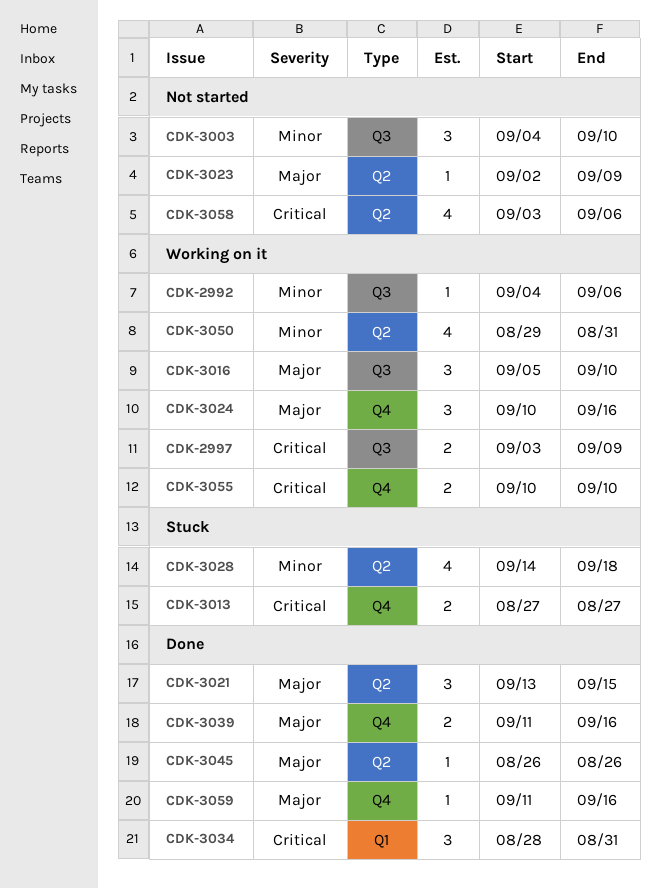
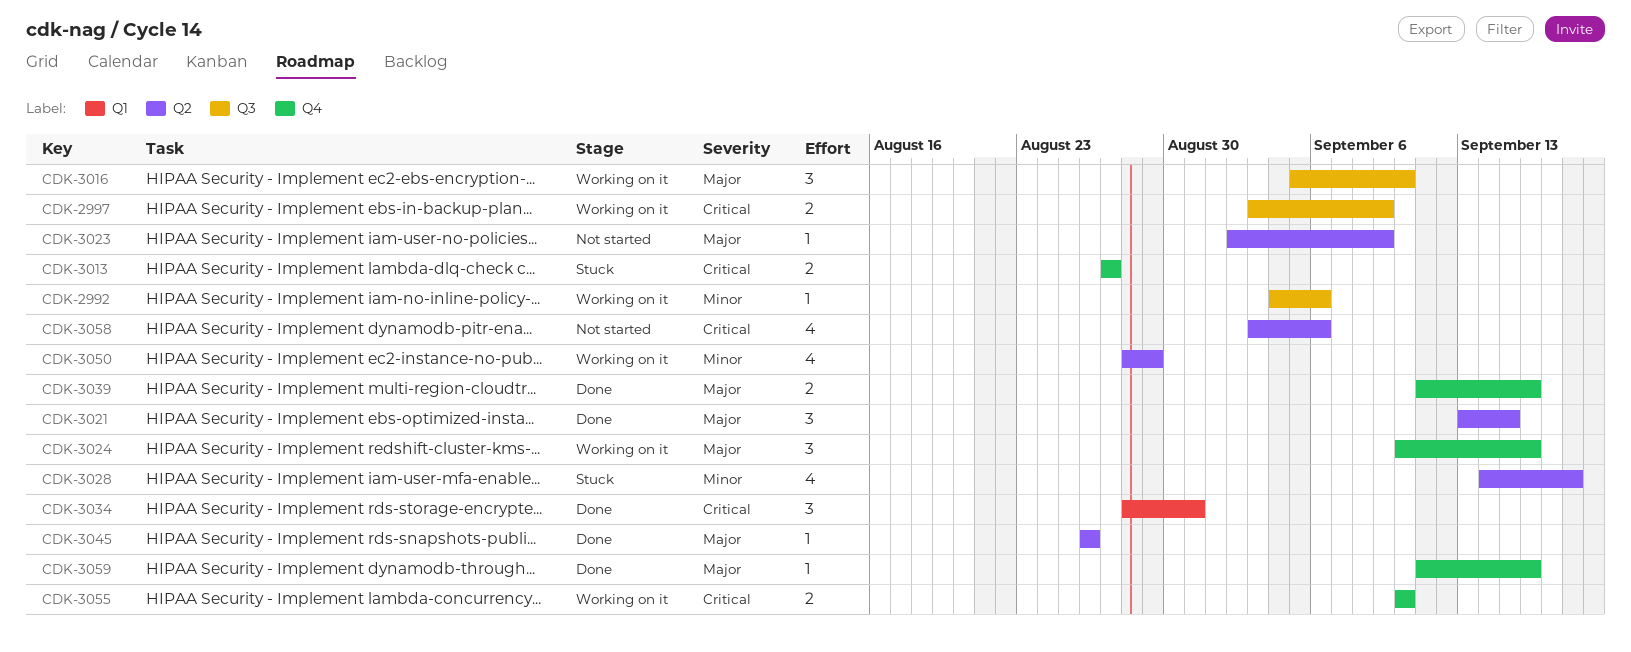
CDK-3003: present -> none
CDK-3050, start: Aug 29 -> Aug 28
CDK-3050, due: Aug 31 -> Aug 29

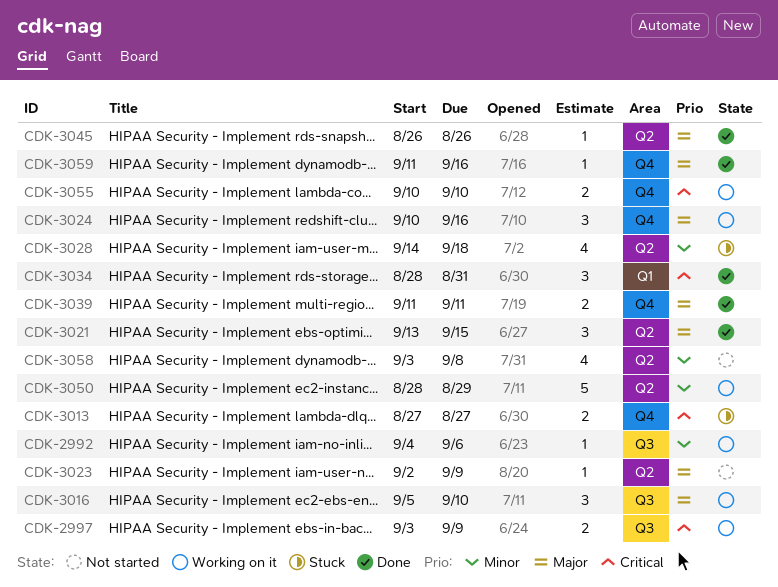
CDK-3039, due: Sep 16 -> Sep 11
CDK-3050, estimate: 4 -> 5
CDK-3058, priority: Critical -> Minor
CDK-3058, due: Sep 6 -> Sep 8

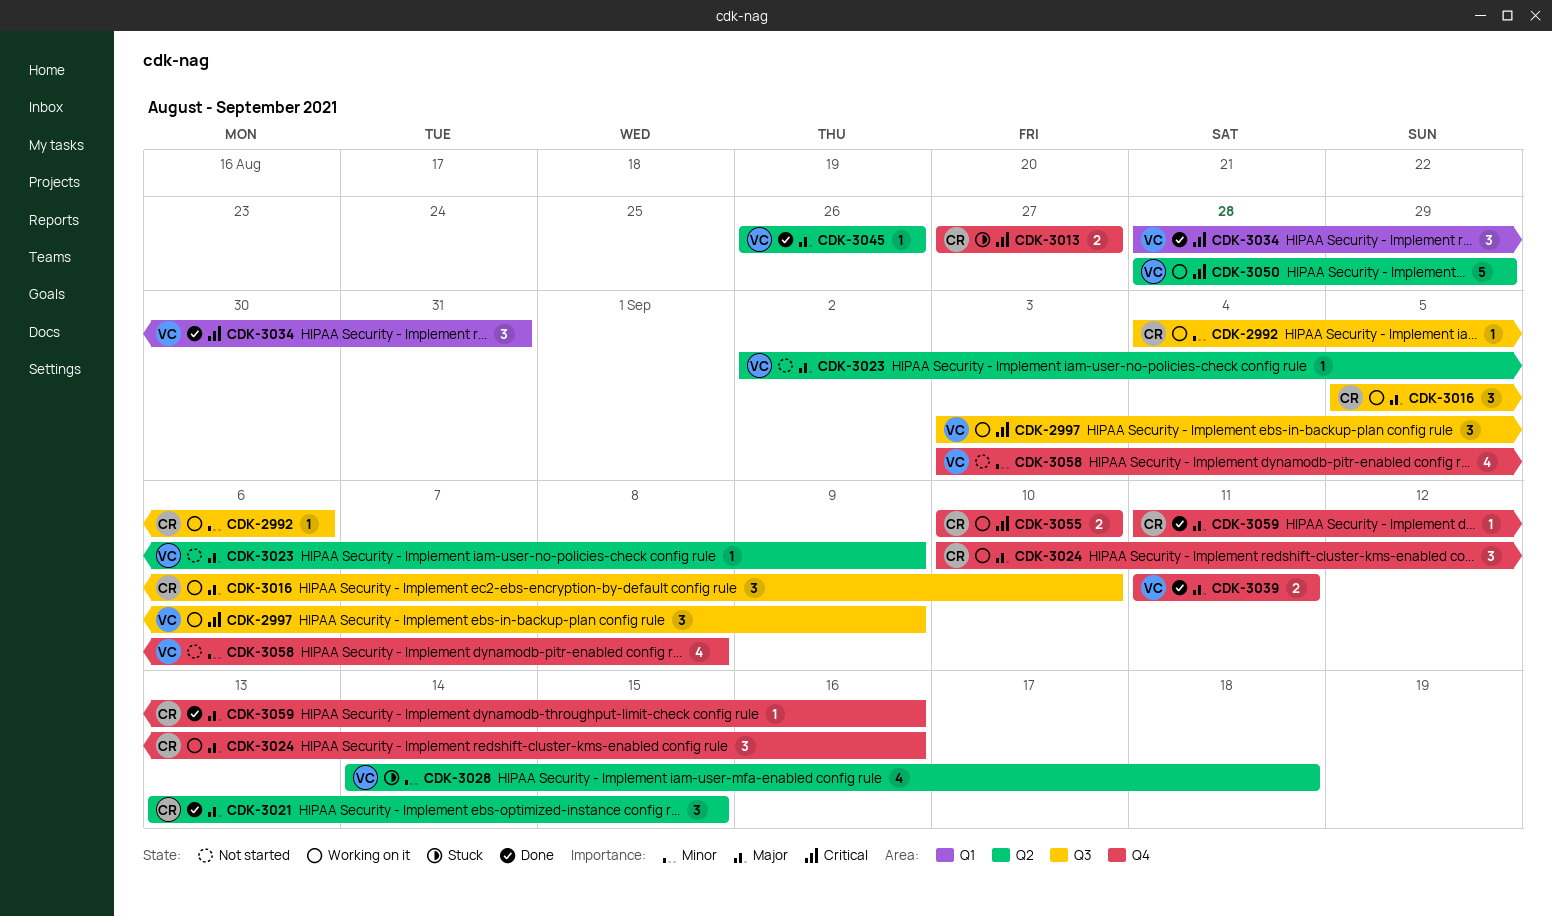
CDK-2997, estimate: 2 -> 3
CDK-3050, priority: Minor -> Critical
CDK-3058, label: Q2 -> Q4

